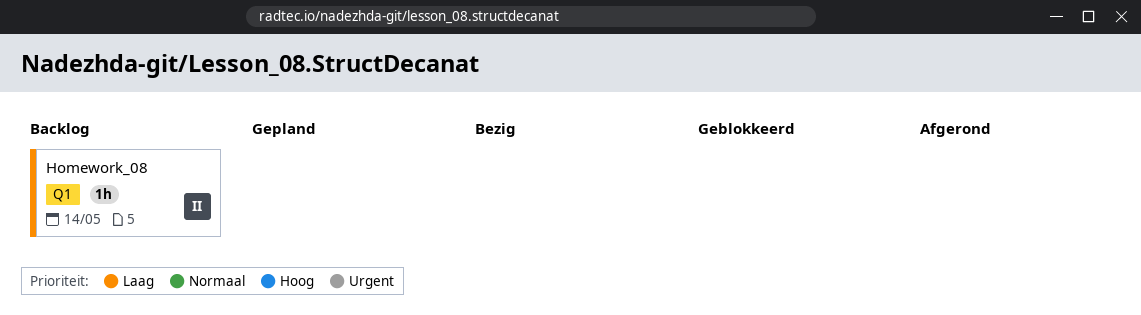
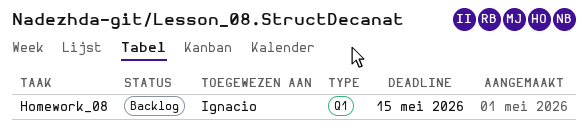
Homework_08, due: May 14 -> May 15

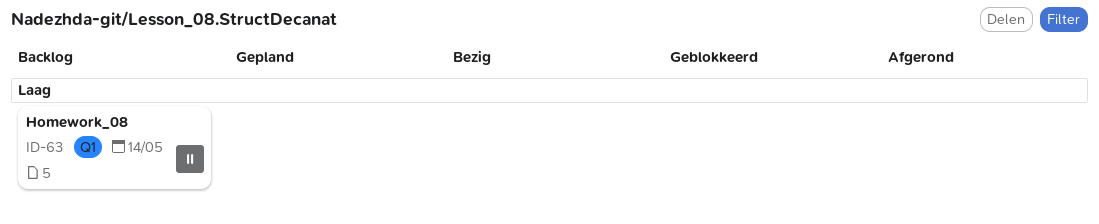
Homework_08, due: May 15 -> May 14

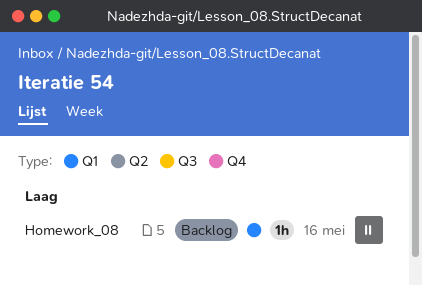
Homework_08, due: May 14 -> May 16

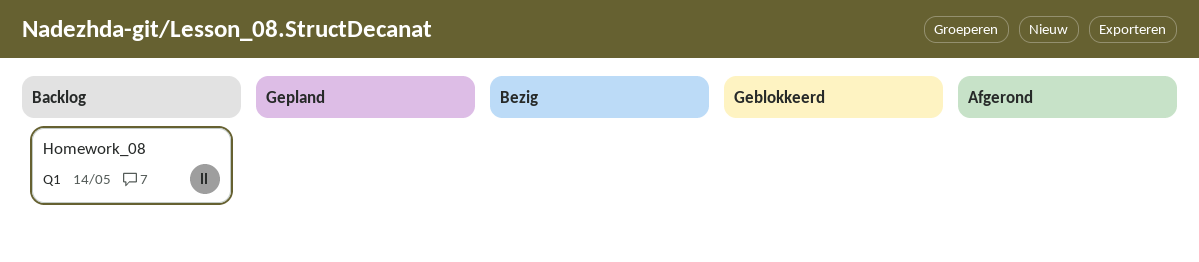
Homework_08, due: May 16 -> May 14

